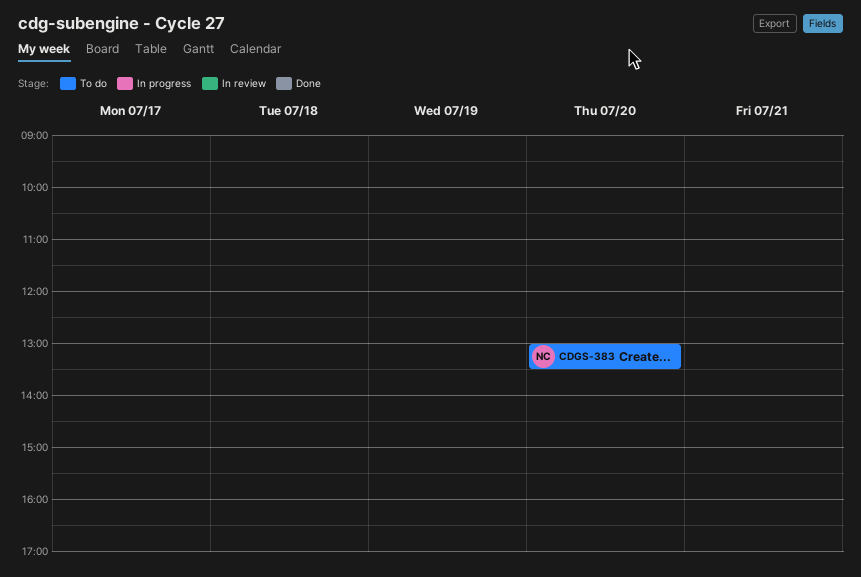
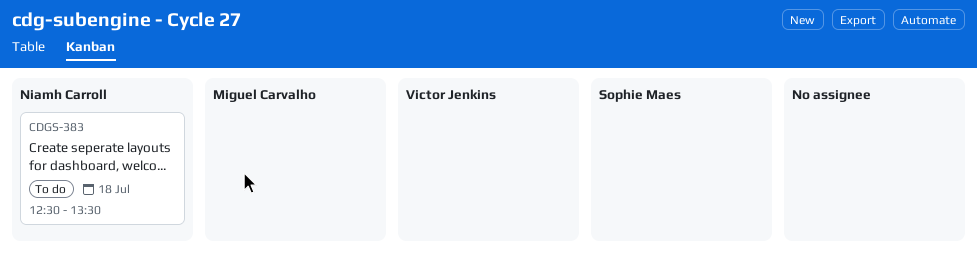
CDGS-383, day: Jul 20 -> Jul 18
CDGS-383, begins: 13:00 -> 12:30

